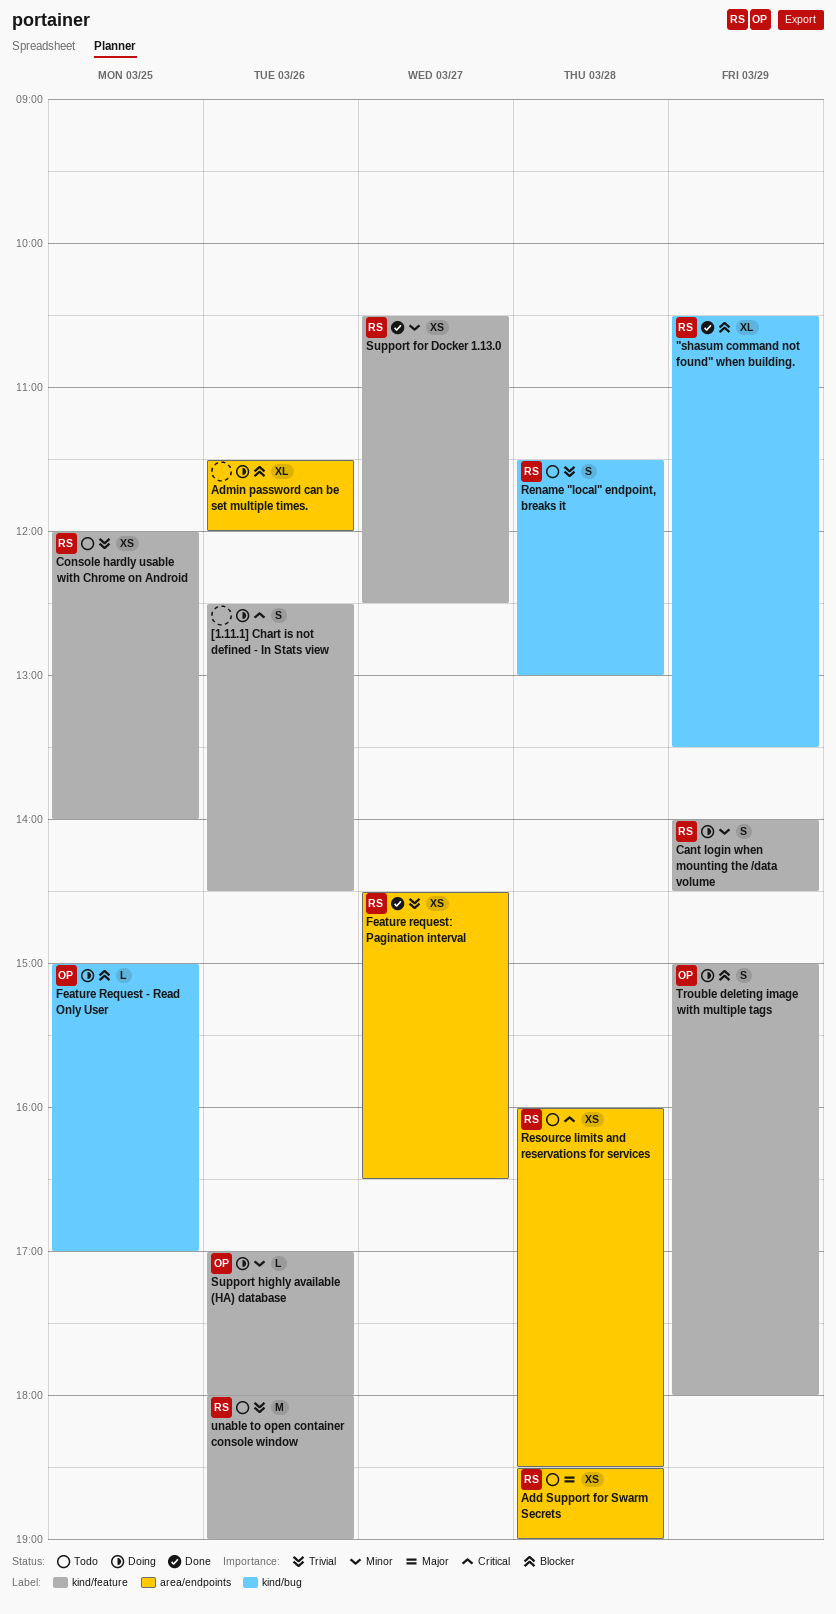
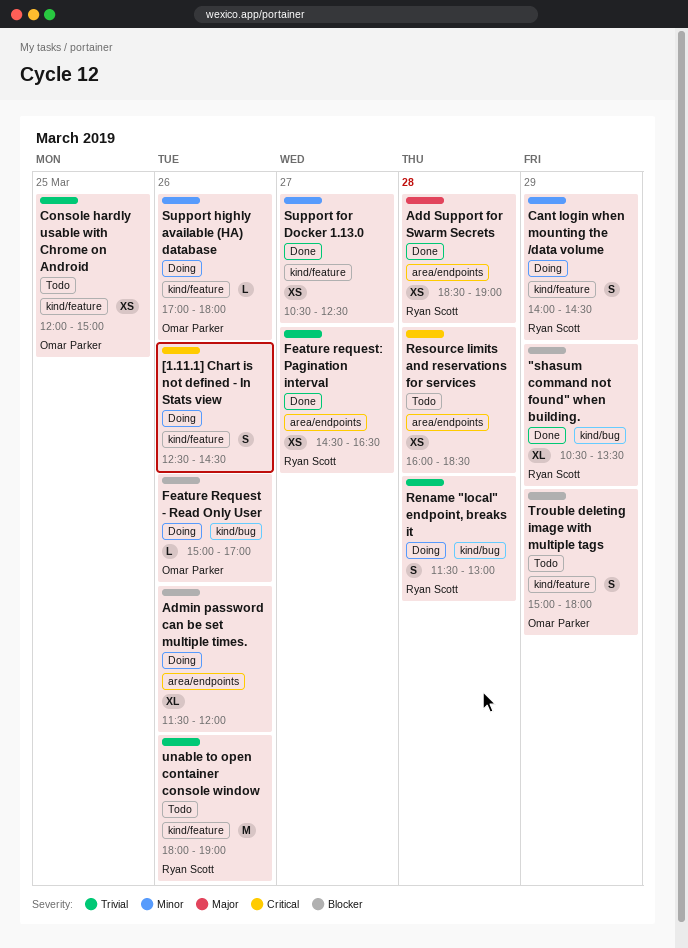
Add Support for Swarm Secrets, status: Todo -> Done
Console hardly usable with Chrome on Android, owner: Ryan Scott -> Omar Parker
Console hardly usable with Chrome on Android, ends: 14:00 -> 15:00
Feature Request - Read Only User, day: Mar 25 -> Mar 26
Rename "local" endpoint, breaks it, status: Todo -> Doing
Resource limits and reservations for services, owner: Ryan Scott -> none
Support for Docker 1.13.0, owner: Ryan Scott -> none
Trouble deleting image with multiple tags, status: Doing -> Todo

